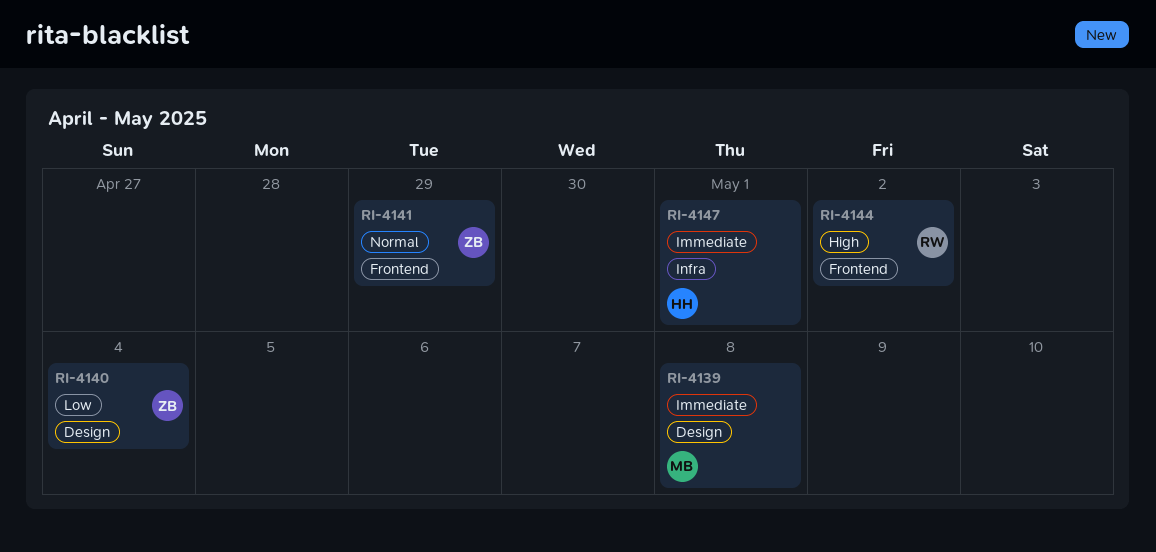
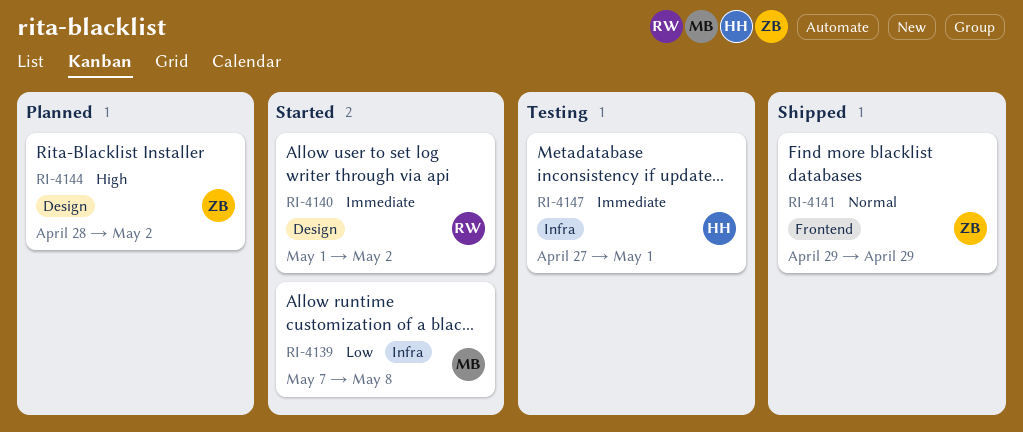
RI-4139, priority: Immediate -> Low
RI-4139, label: Design -> Infra
RI-4140, owner: ZB -> RW
RI-4140, priority: Low -> Immediate
RI-4140, due: May 4 -> May 2
RI-4144, owner: RW -> ZB
RI-4144, label: Frontend -> Design

